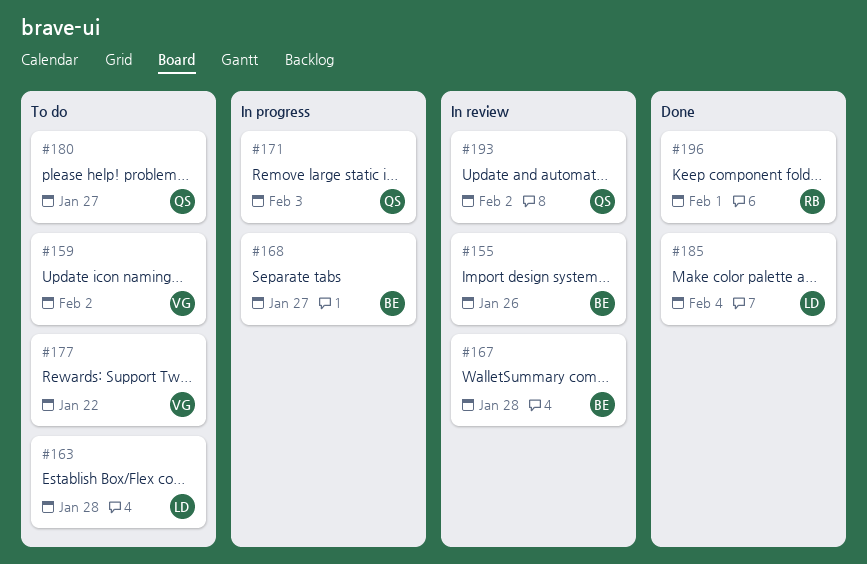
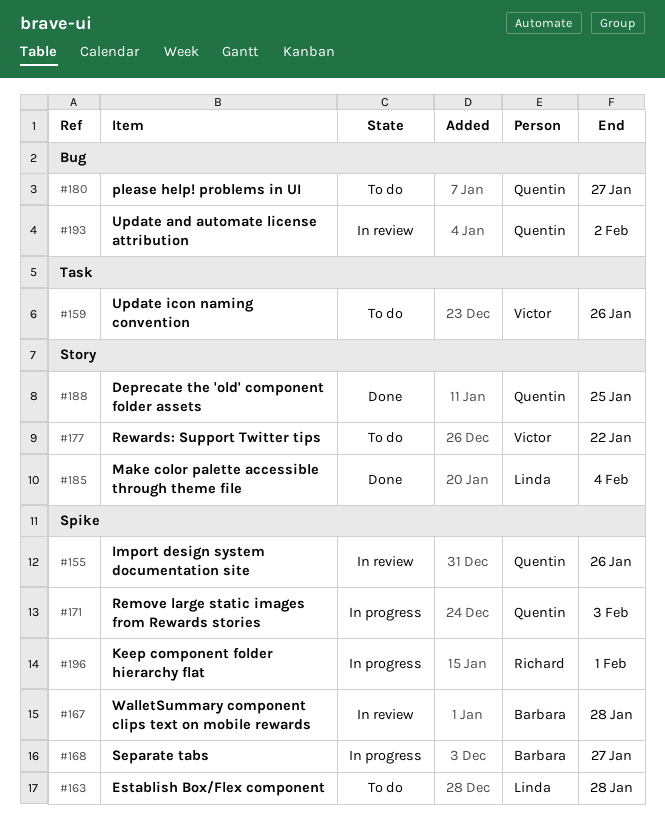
#155, owner: Barbara -> Quentin
#159, due: Feb 2 -> Jan 26
#188: none -> present
#196, status: Done -> In progress

